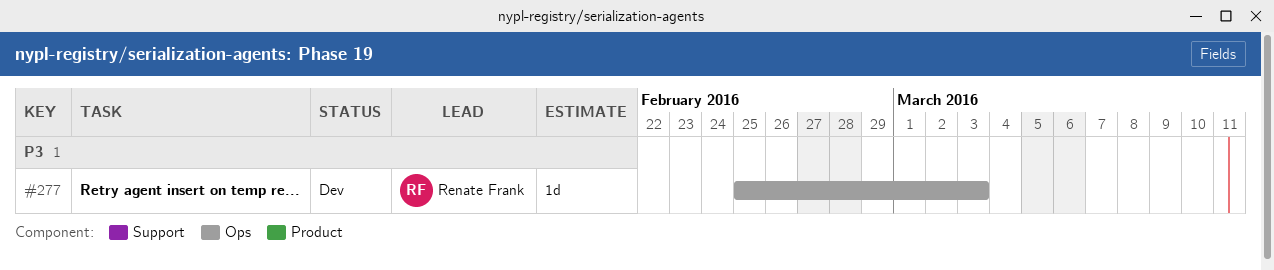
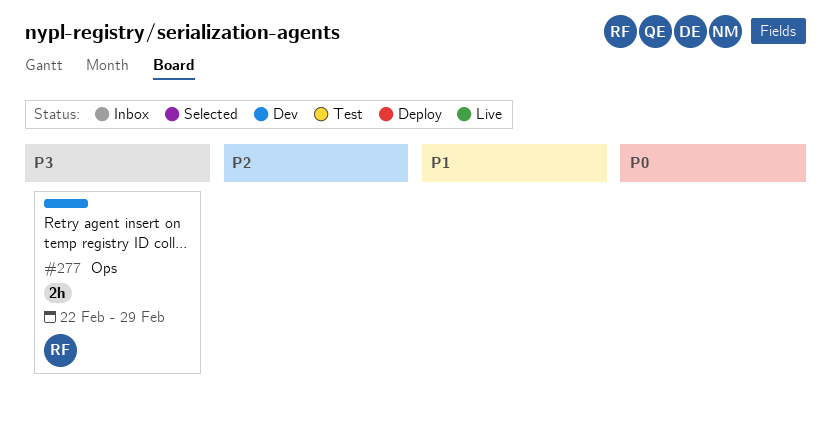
#277, estimate: 1d -> 2h
#277, start: Feb 25 -> Feb 22
#277, due: Mar 3 -> Feb 29

